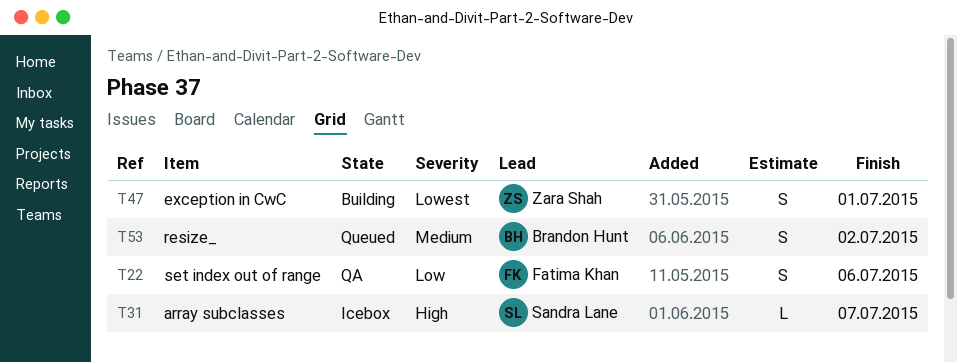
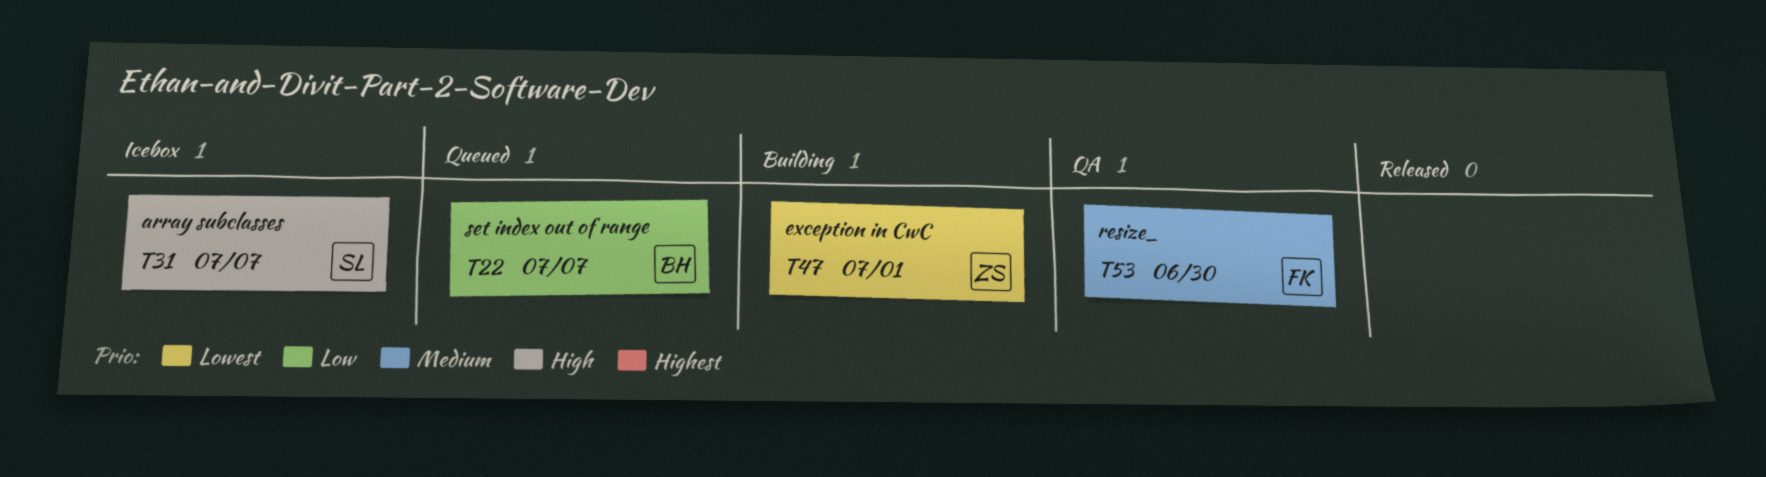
T22, status: QA -> Queued
T22, owner: Fatima Khan -> Brandon Hunt
T22, due: Jul 6 -> Jul 7
T53, status: Queued -> QA
T53, owner: Brandon Hunt -> Fatima Khan
T53, due: Jul 2 -> Jun 30

